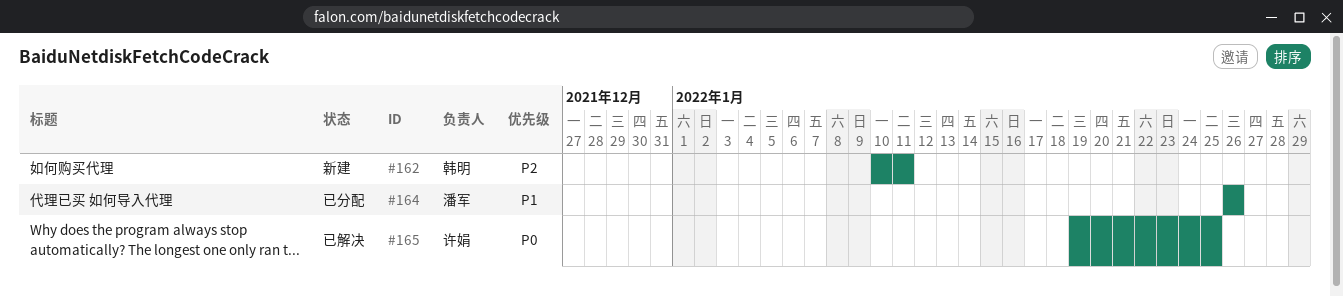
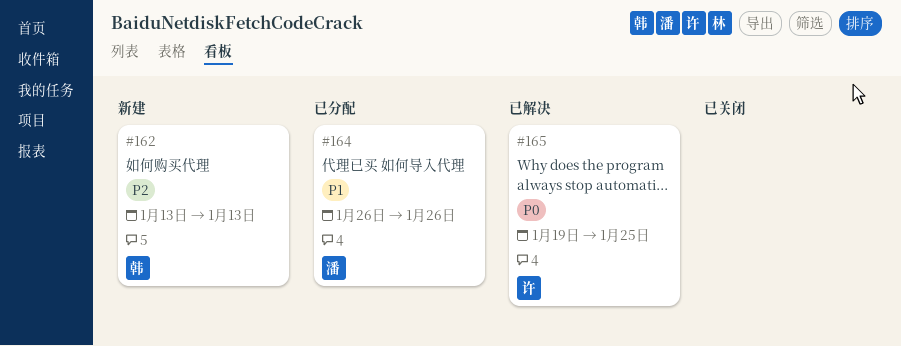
#162, start: Jan 10 -> Jan 13
#162, due: Jan 11 -> Jan 13

